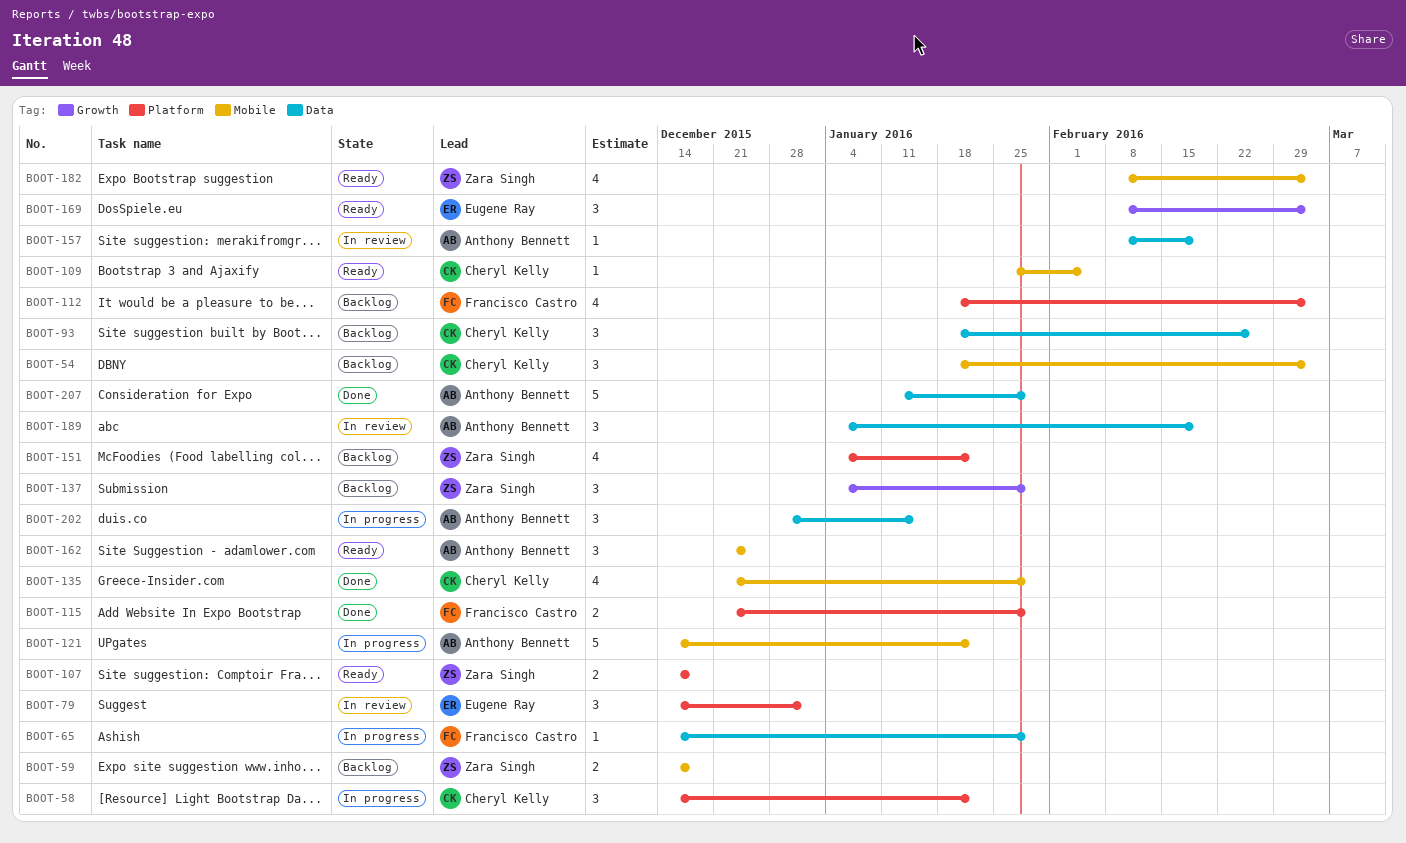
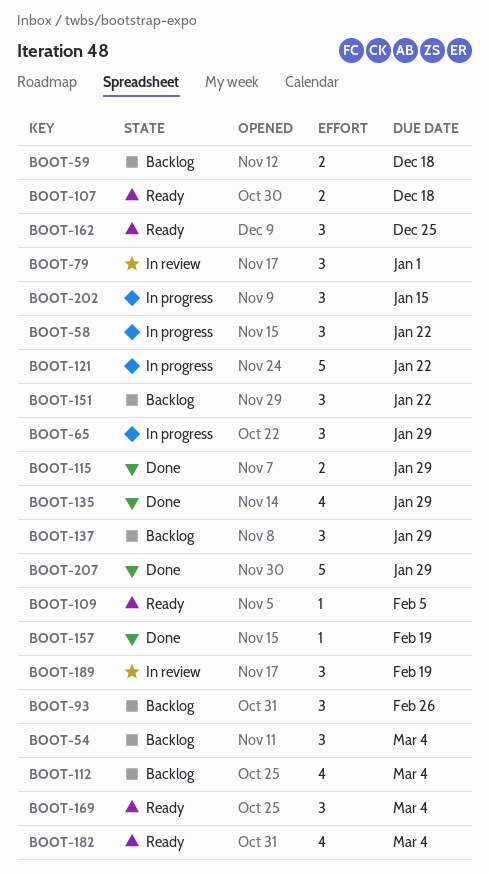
BOOT-65, estimate: 1 -> 3
BOOT-151, estimate: 4 -> 3
BOOT-157, status: In review -> Done

